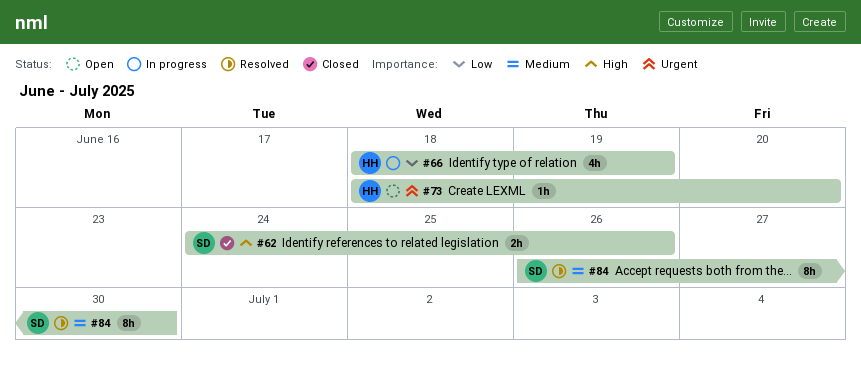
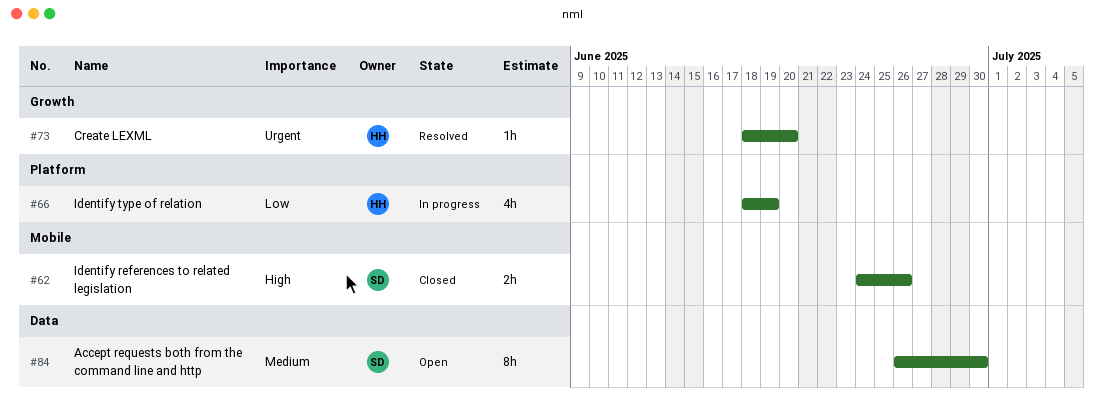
#73, status: Open -> Resolved
#84, status: Resolved -> Open

